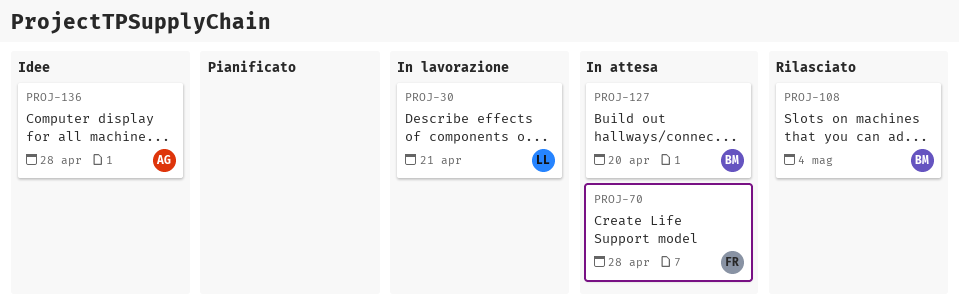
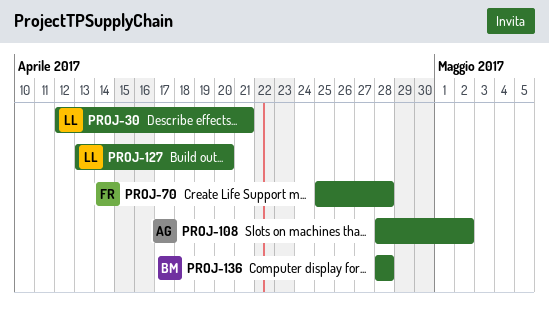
PROJ-108, owner: BM -> AG
PROJ-108, due: May 4 -> May 2
PROJ-127, owner: BM -> LL
PROJ-136, owner: AG -> BM

